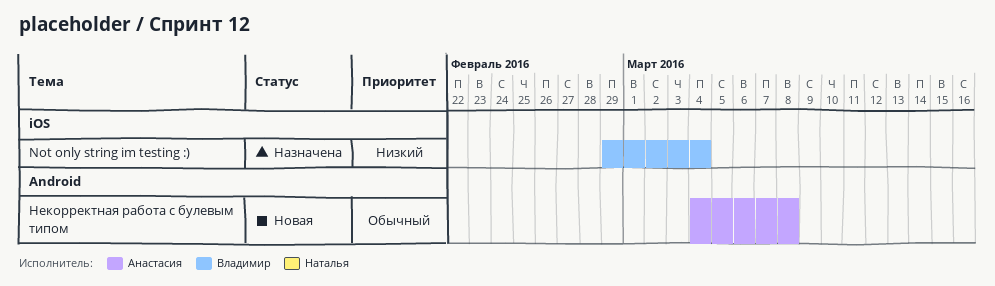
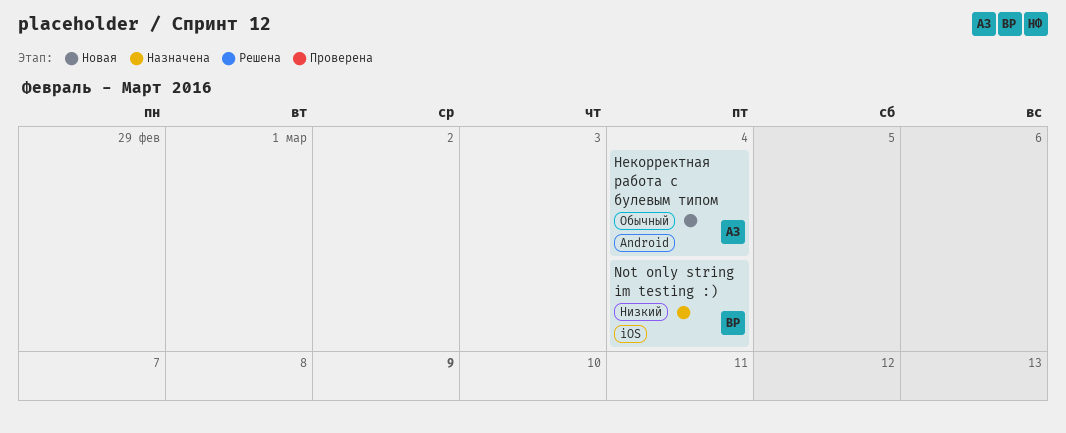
Некорректная работа с булевым типом, due: Mar 8 -> Mar 4

